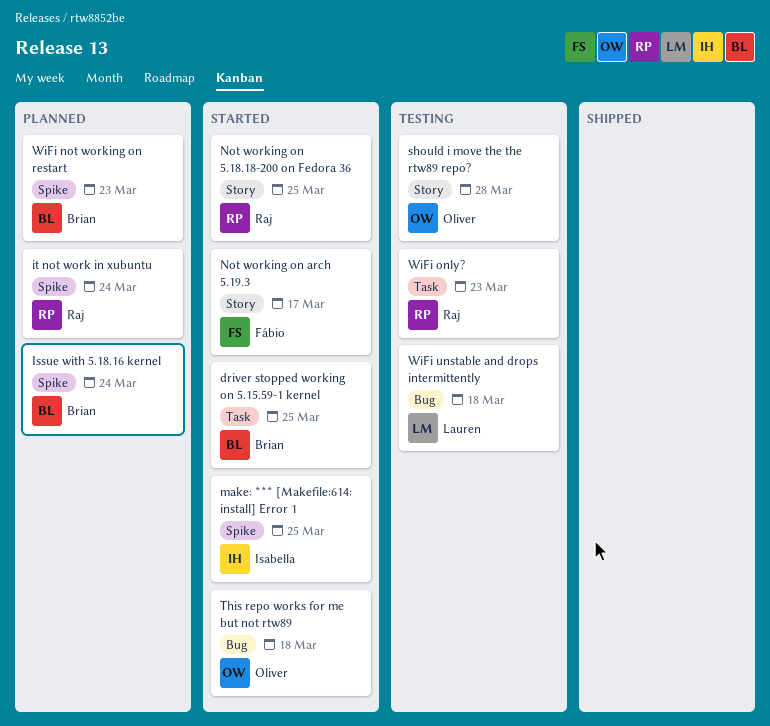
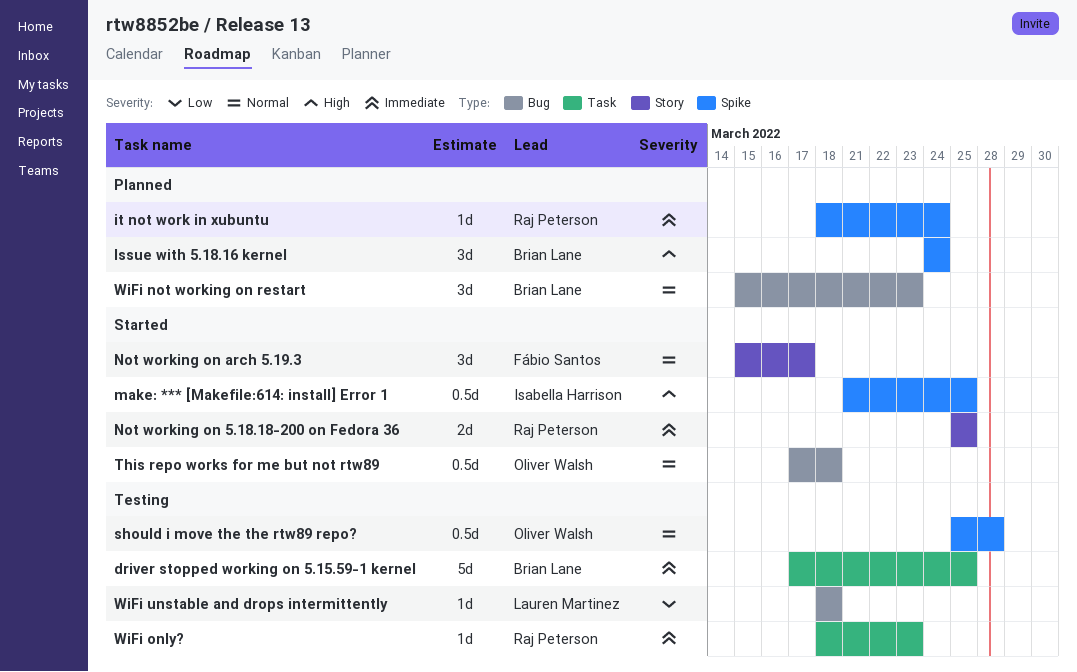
driver stopped working on 5.15.59-1 kernel, status: Started -> Testing
should i move the the rtw89 repo?, label: Story -> Spike
WiFi not working on restart, label: Spike -> Bug

